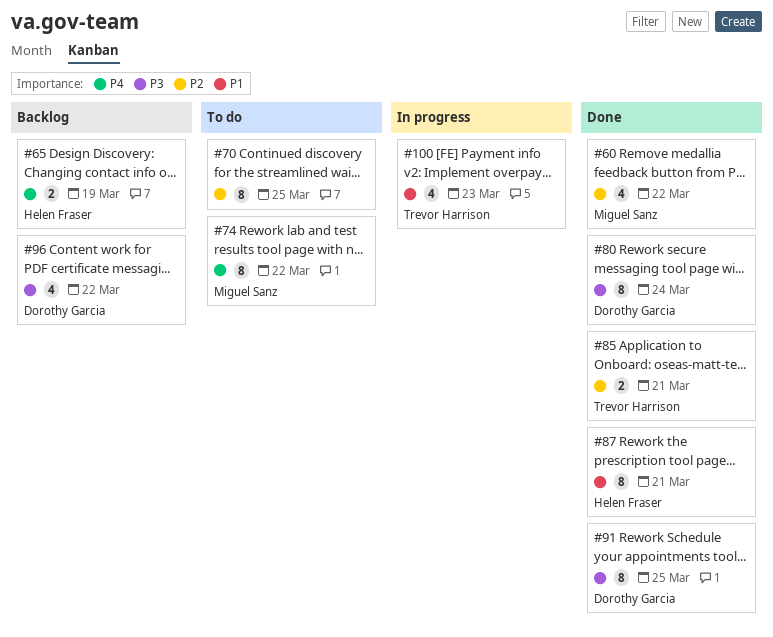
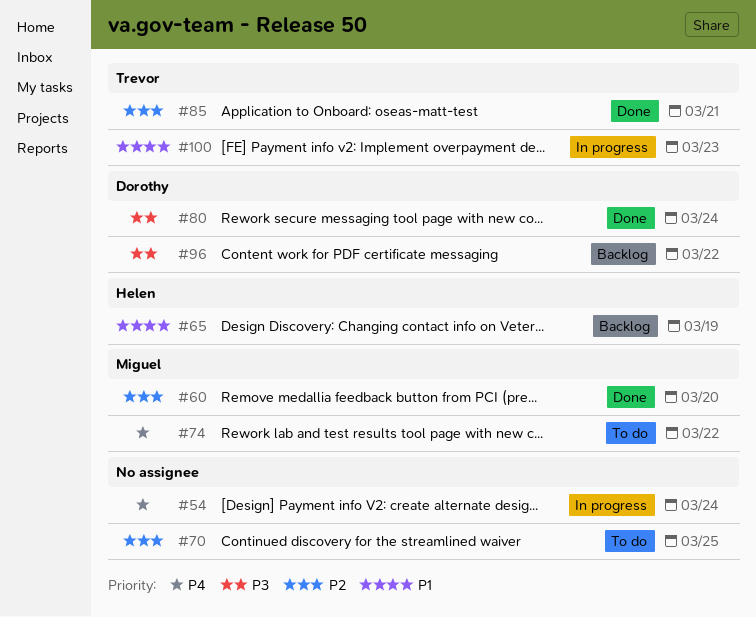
#54: none -> present
#60, due: Mar 22 -> Mar 20
#65, priority: P4 -> P1
#87: present -> none
#91: present -> none

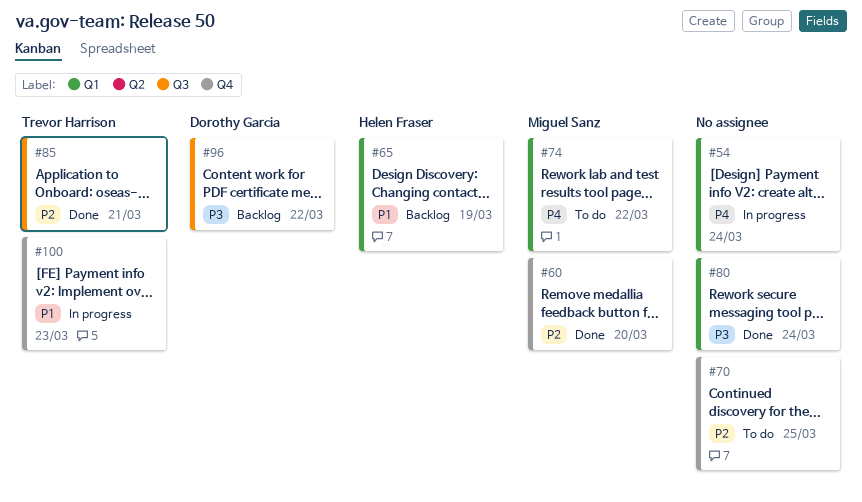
#80, owner: Dorothy Garcia -> none

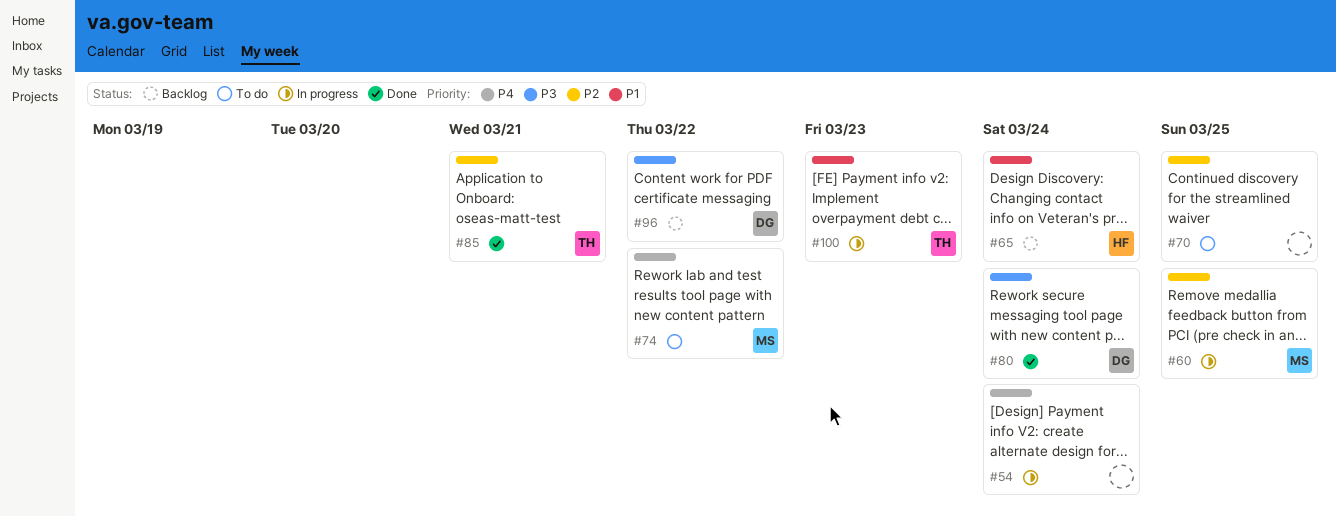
#60, status: Done -> In progress
#60, due: Mar 20 -> Mar 25
#65, due: Mar 19 -> Mar 24
#80, owner: none -> Dorothy Garcia

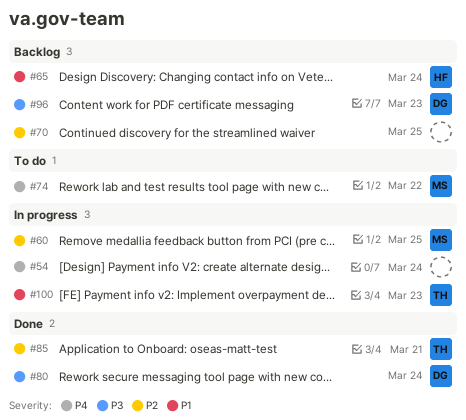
#70, status: To do -> Backlog
#96, due: Mar 22 -> Mar 23

